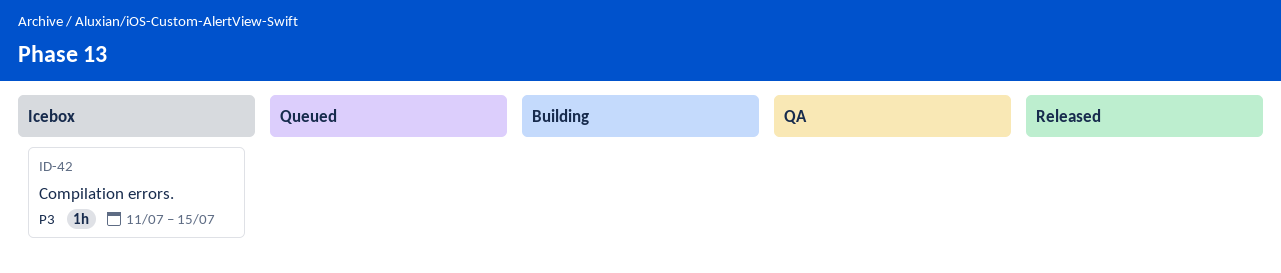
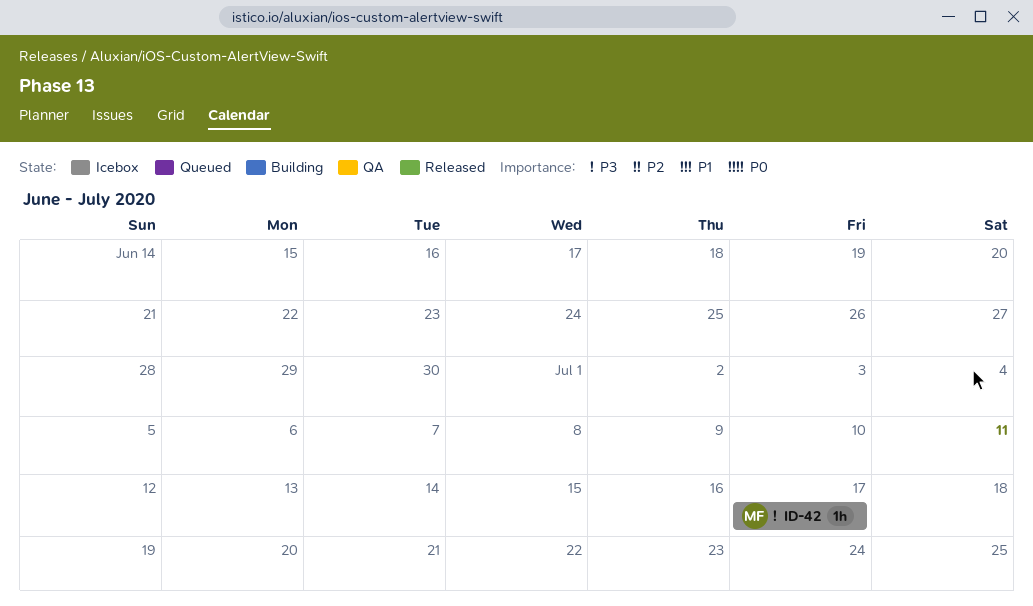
ID-42, start: Jul 11 -> Jul 17
ID-42, due: Jul 15 -> Jul 17

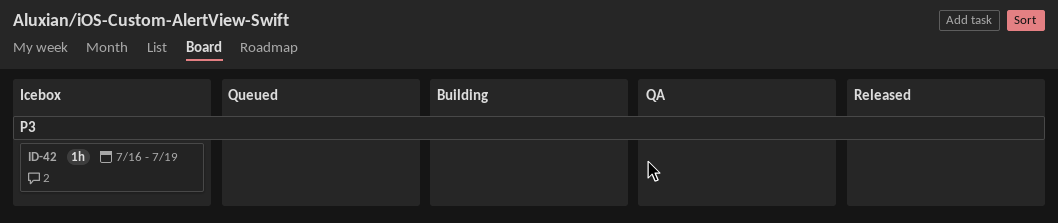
ID-42, start: Jul 17 -> Jul 16
ID-42, due: Jul 17 -> Jul 19

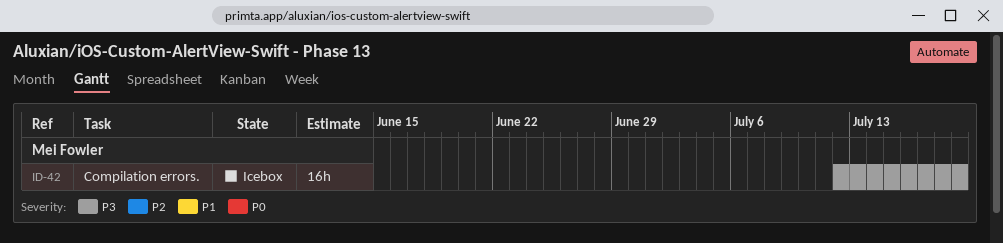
ID-42, estimate: 1h -> 16h
ID-42, start: Jul 16 -> Jul 12

